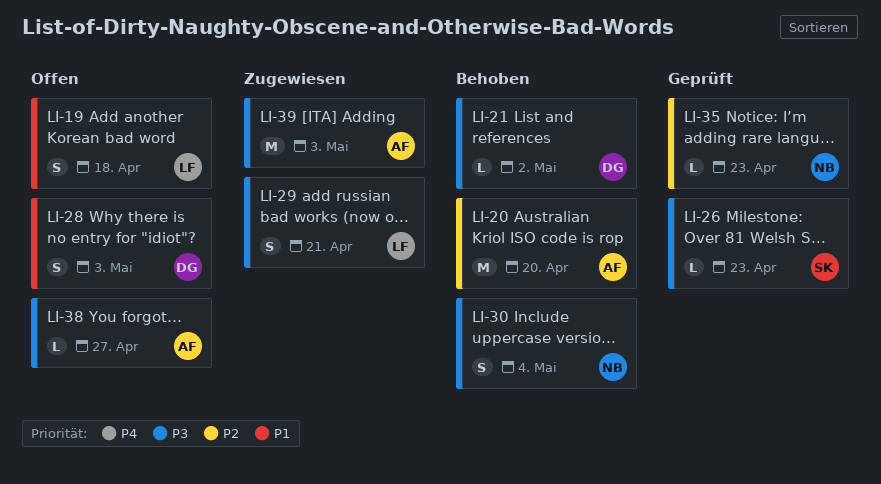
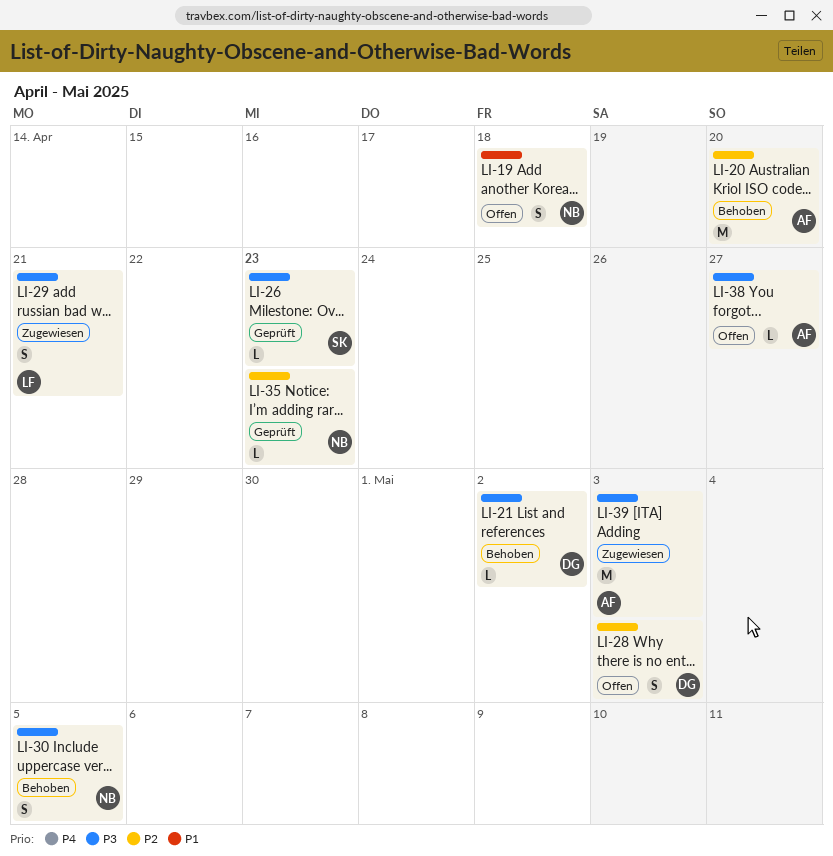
LI-19, owner: LF -> NB
LI-28, priority: P1 -> P2
LI-30, due: May 4 -> May 5

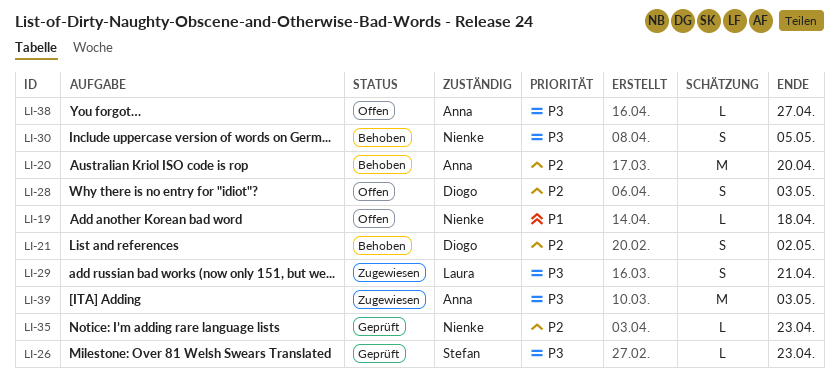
LI-19, estimate: S -> L
LI-21, priority: P3 -> P2
LI-21, estimate: L -> S

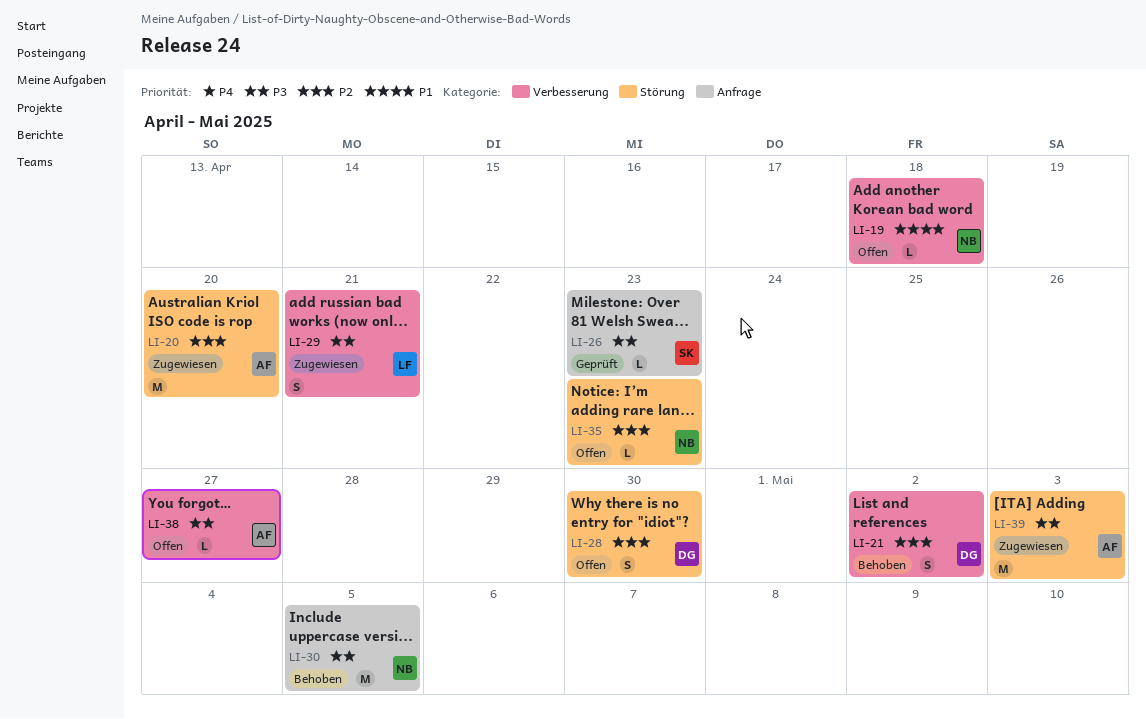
LI-20, status: Behoben -> Zugewiesen
LI-28, due: May 3 -> Apr 30
LI-30, estimate: S -> M
LI-35, status: Geprüft -> Offen

